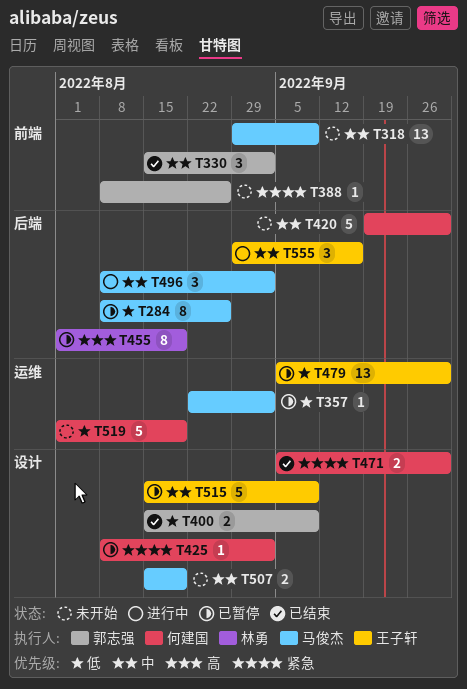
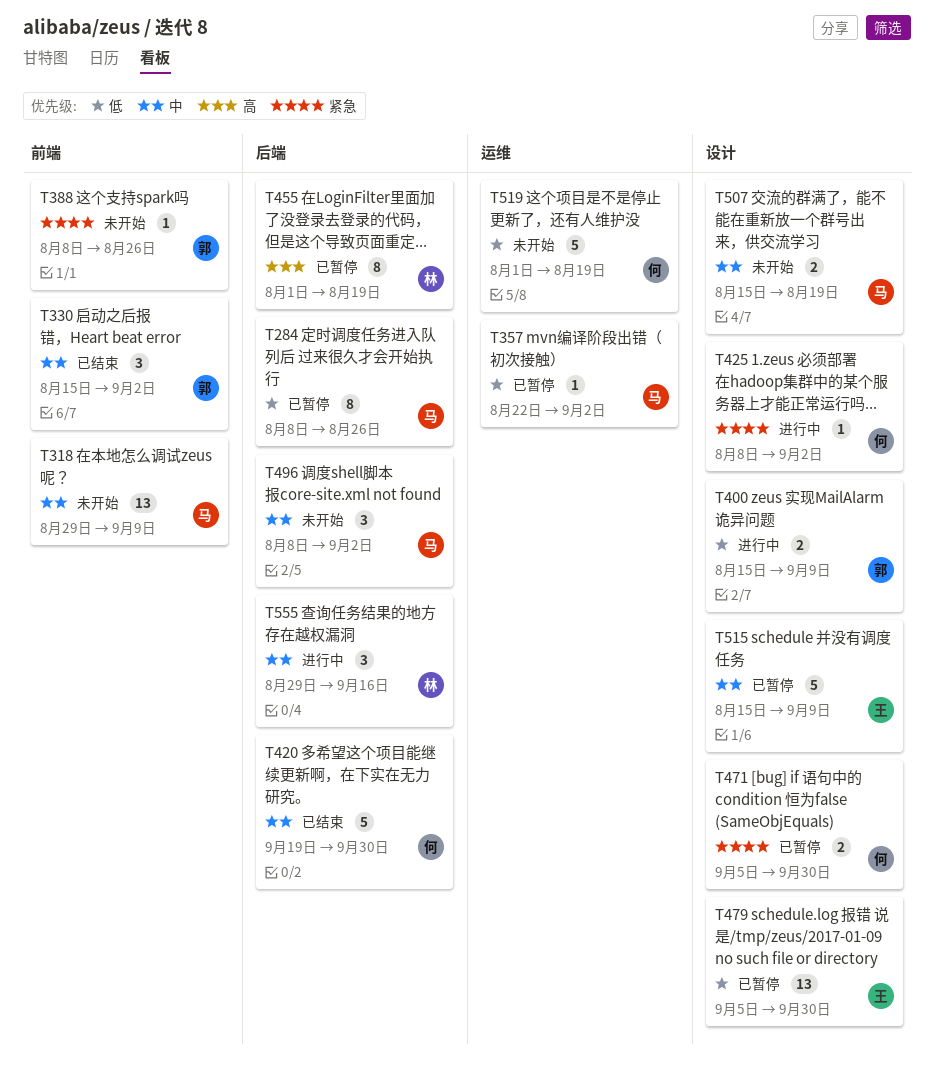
T400, status: 已结束 -> 进行中
T420, status: 未开始 -> 已结束
T425, status: 已暂停 -> 进行中
T471, status: 已结束 -> 已暂停
T479, label: 运维 -> 设计
T496, status: 进行中 -> 未开始
T555, owner: 王子轩 -> 林勇

